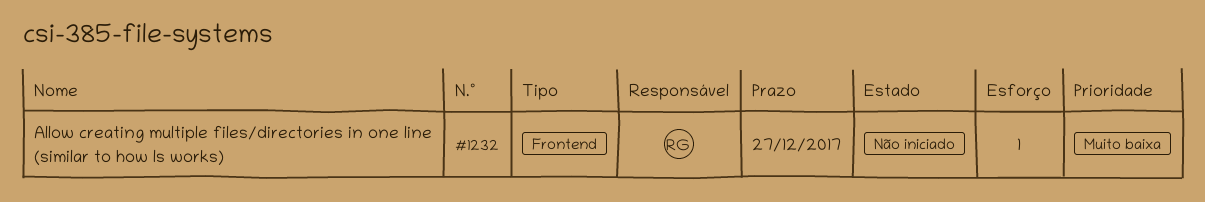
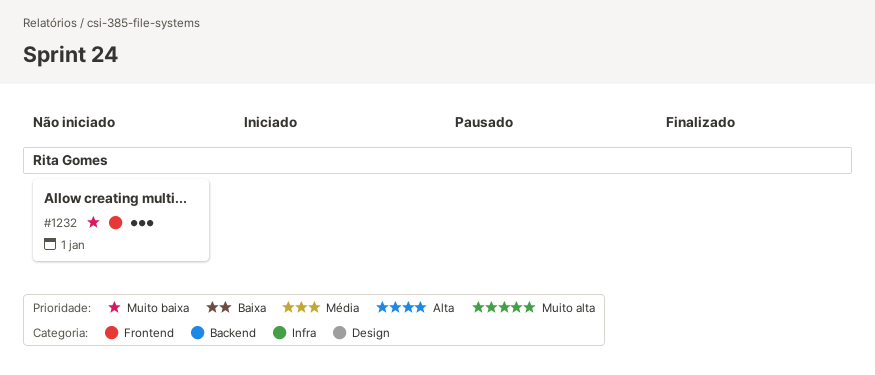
#1232, estimate: 1 -> 3
#1232, due: Dec 27 -> Jan 1

